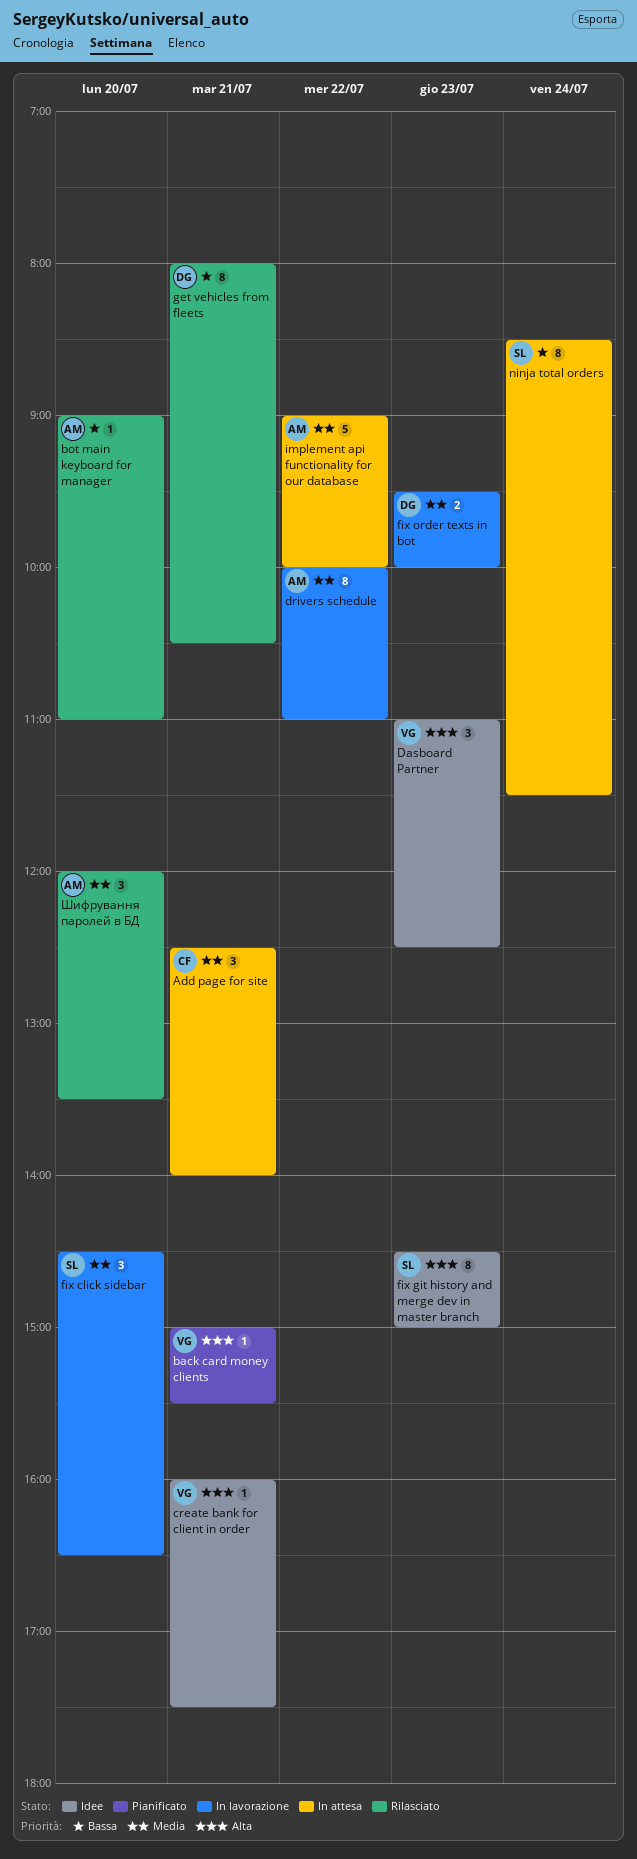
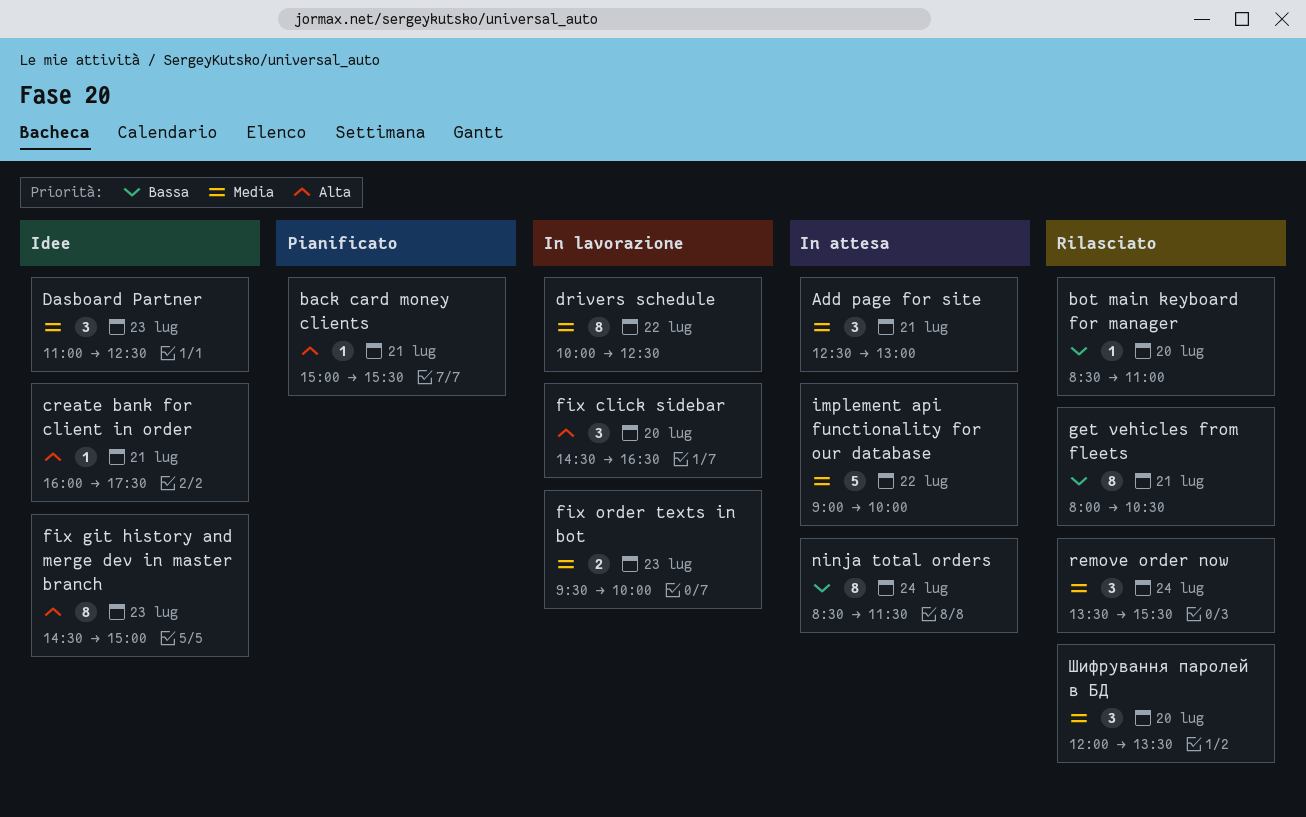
Add page for site, ends: 14:00 -> 13:00
bot main keyboard for manager, begins: 09:00 -> 08:30
Dasboard Partner, priority: Alta -> Media
drivers schedule, ends: 11:00 -> 12:30
fix click sidebar, priority: Media -> Alta
remove order now: none -> present

